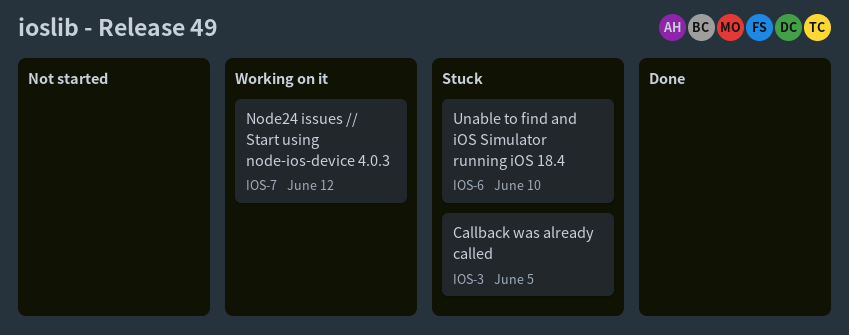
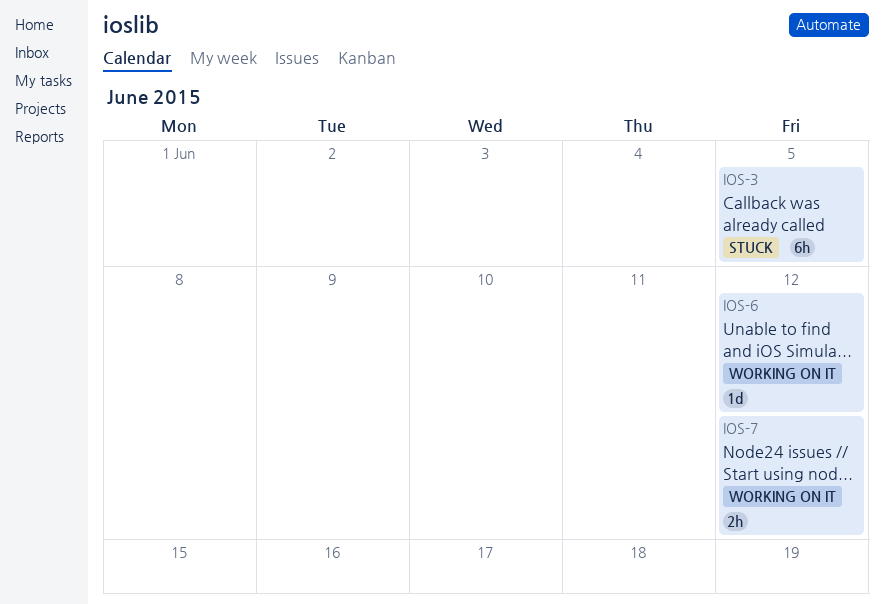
IOS-6, status: Stuck -> Working on it
IOS-6, due: Jun 10 -> Jun 12

